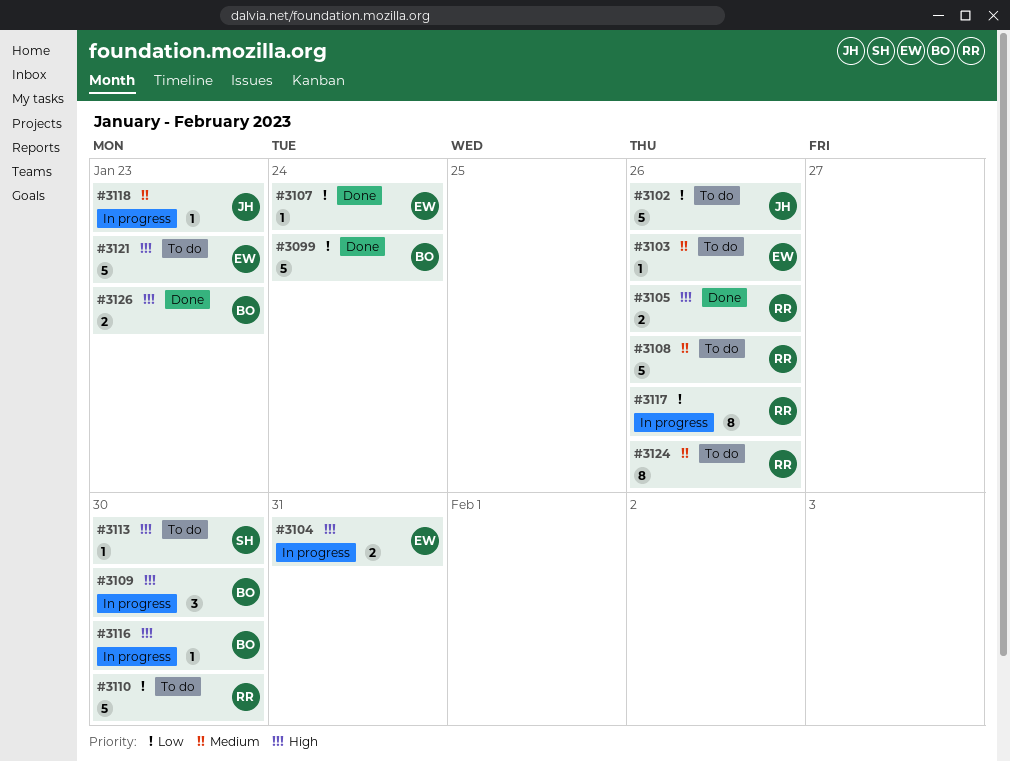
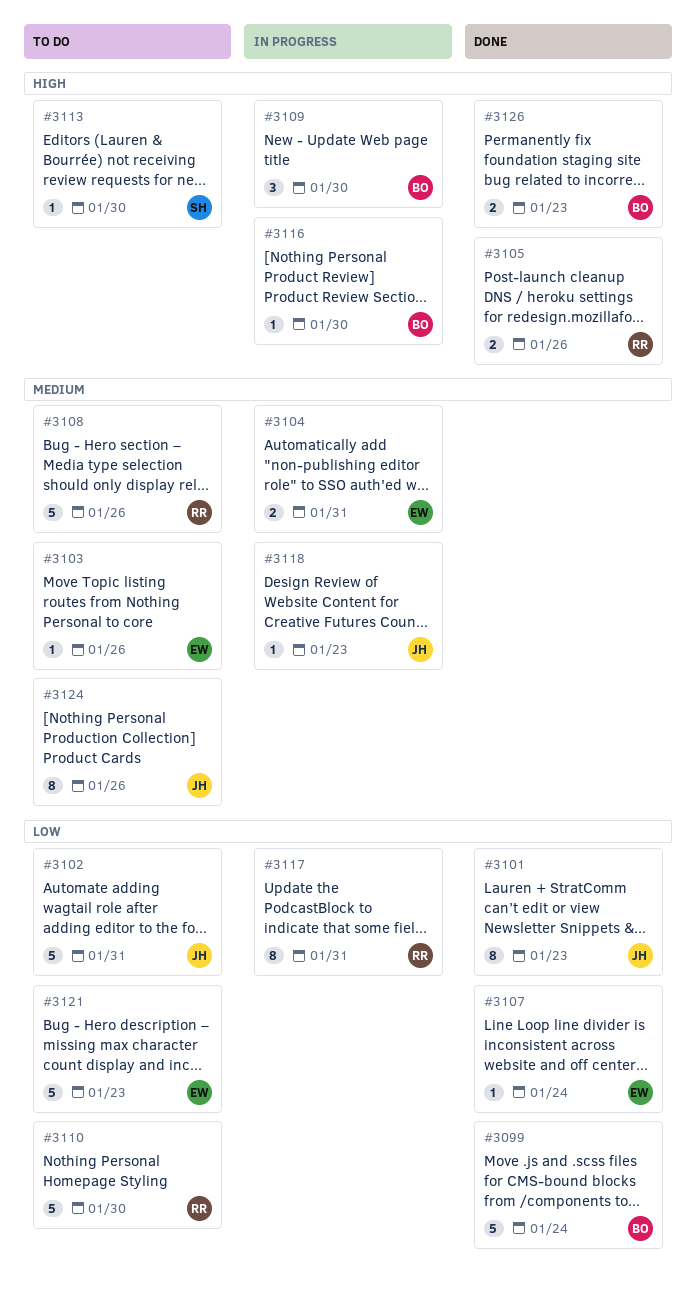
#3101: none -> present
#3102, due: Jan 26 -> Jan 31
#3104, priority: High -> Medium
#3117, due: Jan 26 -> Jan 31
#3121, priority: High -> Low
#3124, owner: RR -> JH

